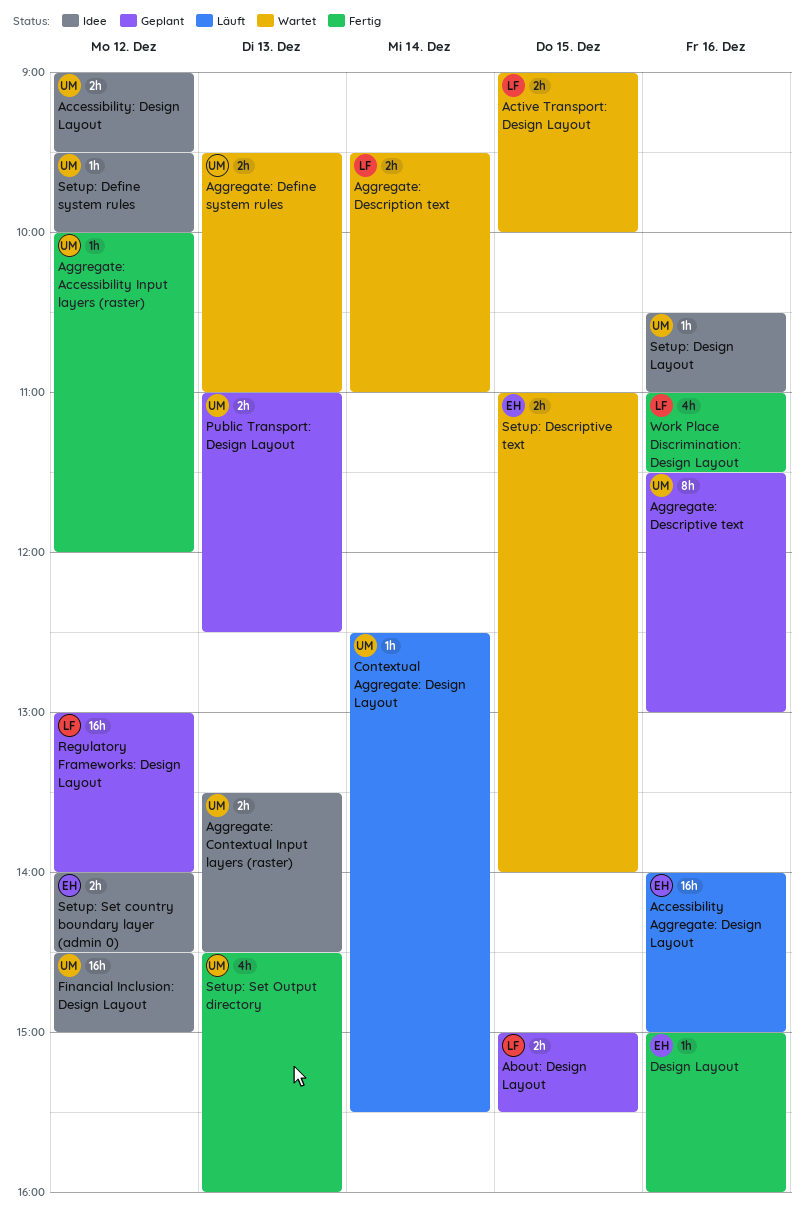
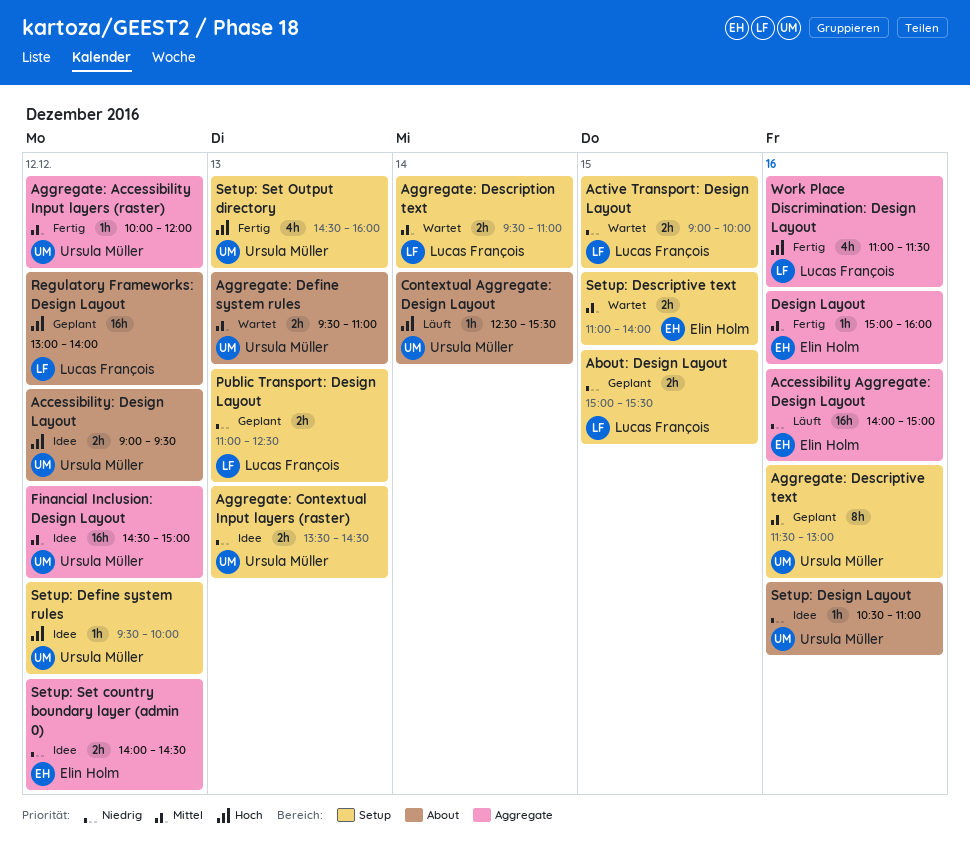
Public Transport: Design Layout, owner: Ursula Müller -> Lucas François

